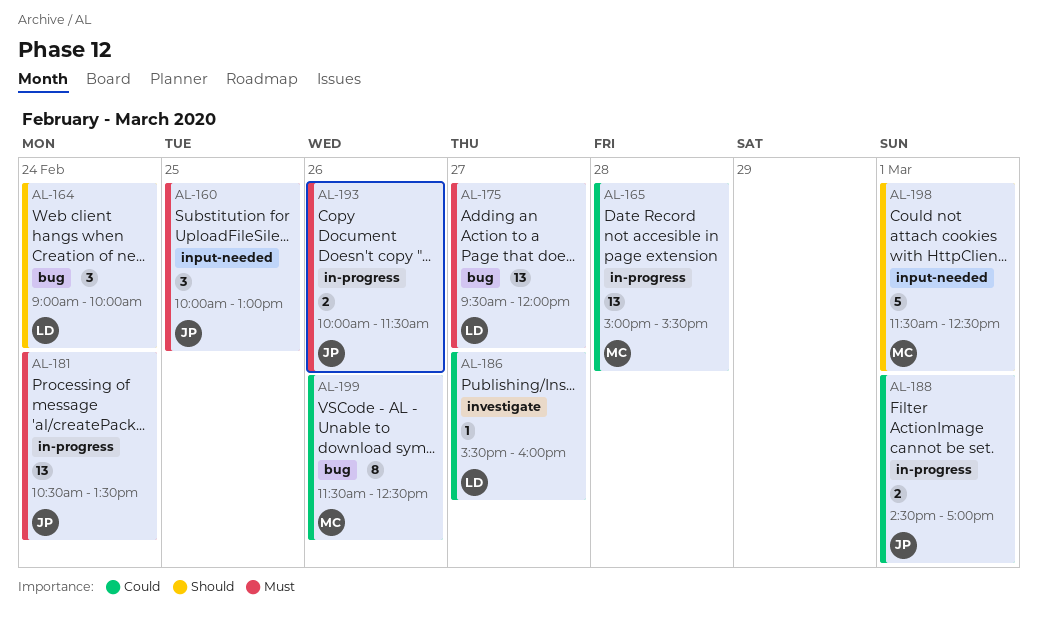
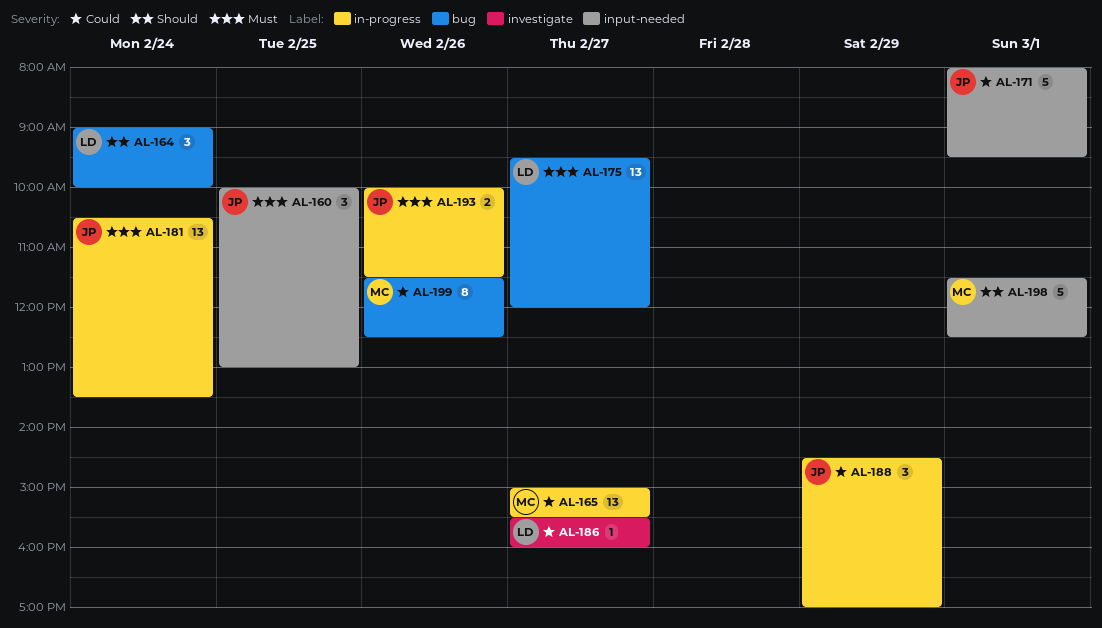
AL-165, day: Feb 28 -> Feb 27
AL-171: none -> present
AL-188, estimate: 2 -> 3
AL-188, day: Mar 1 -> Feb 29

